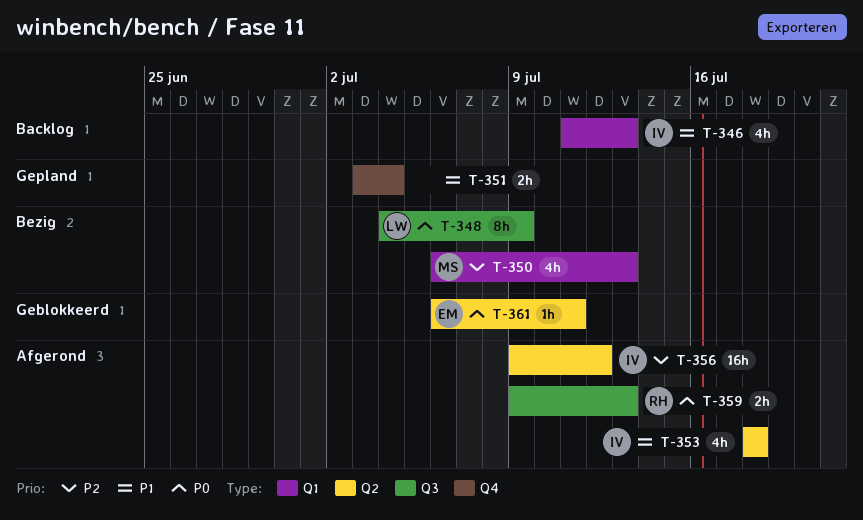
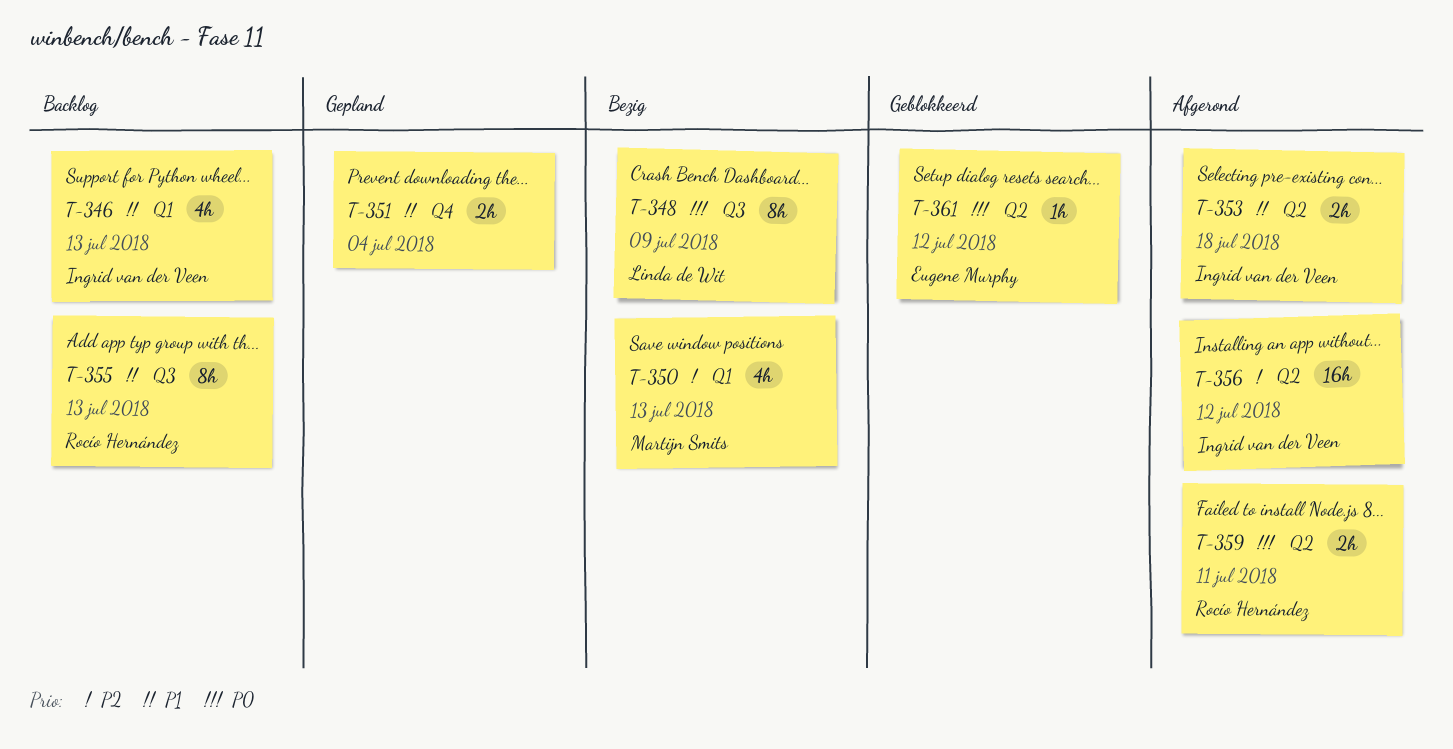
T-353, estimate: 4h -> 2h
T-355: none -> present
T-359, label: Q3 -> Q2
T-359, due: Jul 13 -> Jul 11
T-361, due: Jul 11 -> Jul 12

